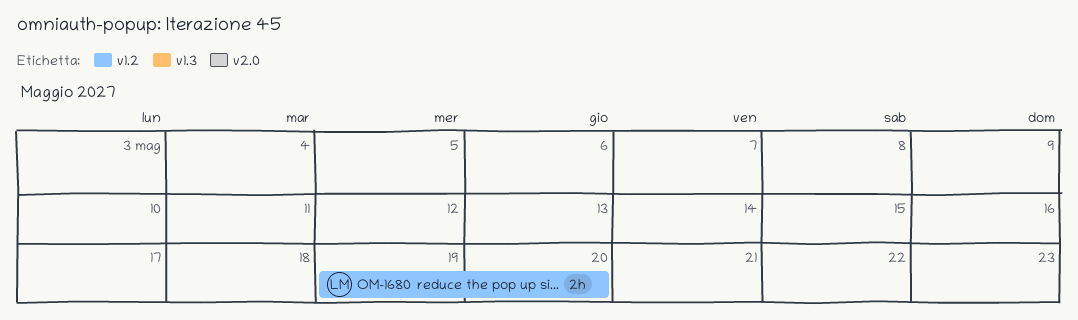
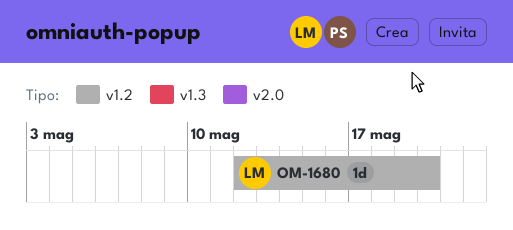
OM-1680, estimate: 2h -> 1d
OM-1680, start: May 19 -> May 12

